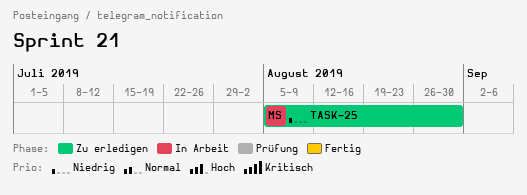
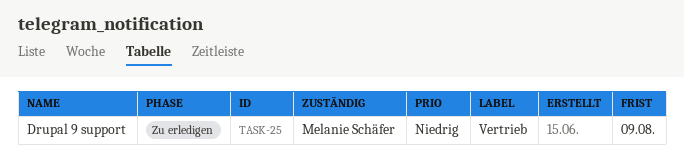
TASK-25, due: Aug 30 -> Aug 9

